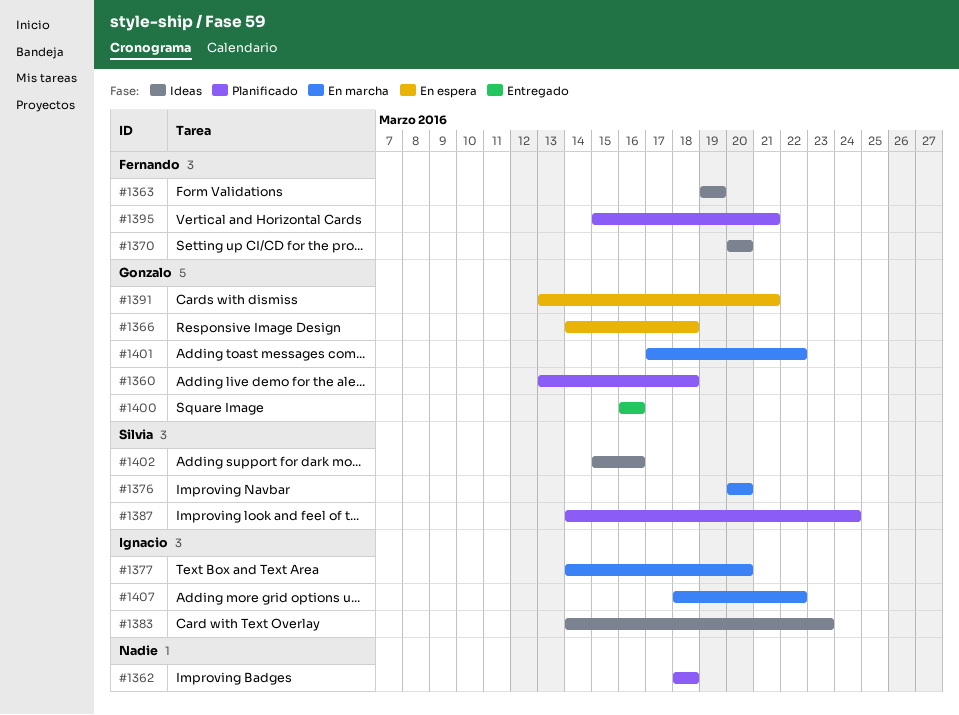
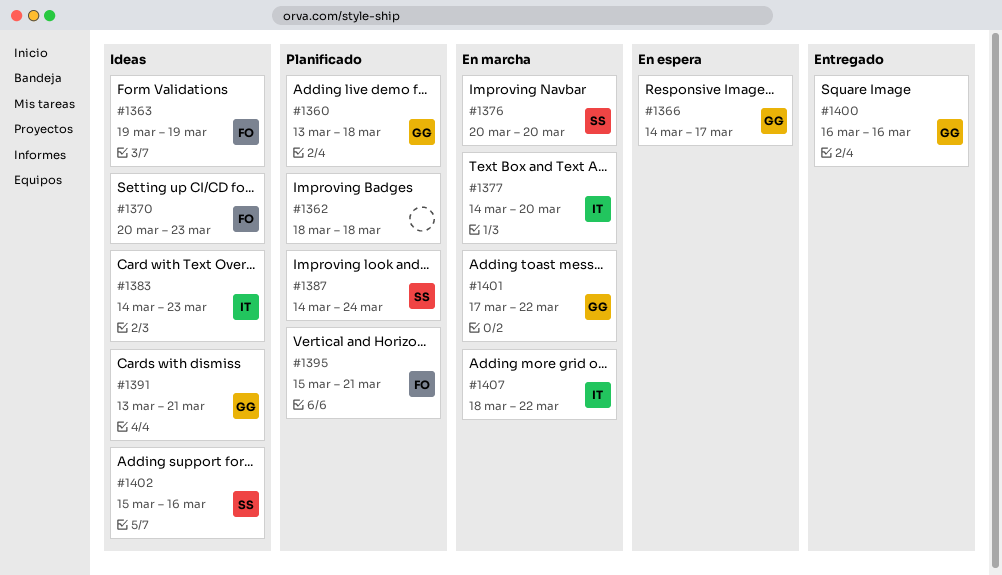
#1366, due: Mar 18 -> Mar 17
#1370, due: Mar 20 -> Mar 23
#1391, status: En espera -> Ideas

